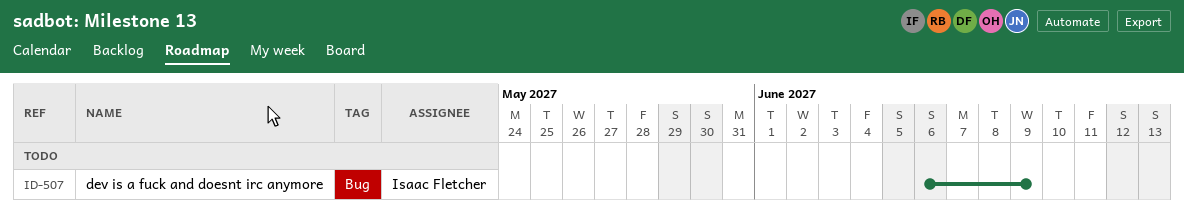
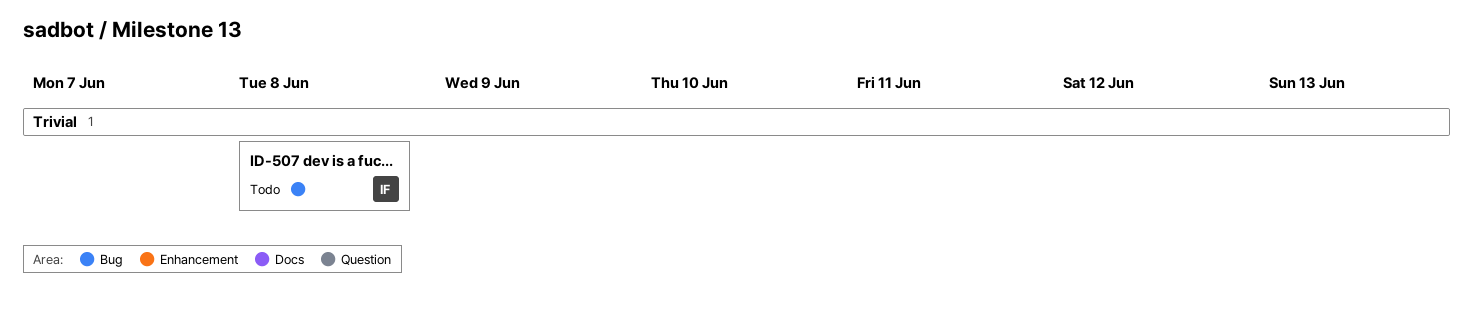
ID-507, due: Jun 9 -> Jun 8

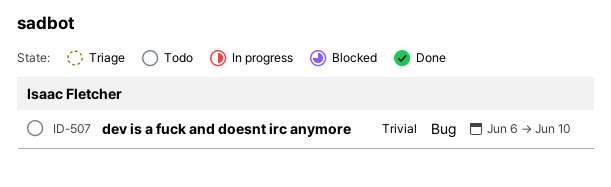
ID-507, due: Jun 8 -> Jun 10

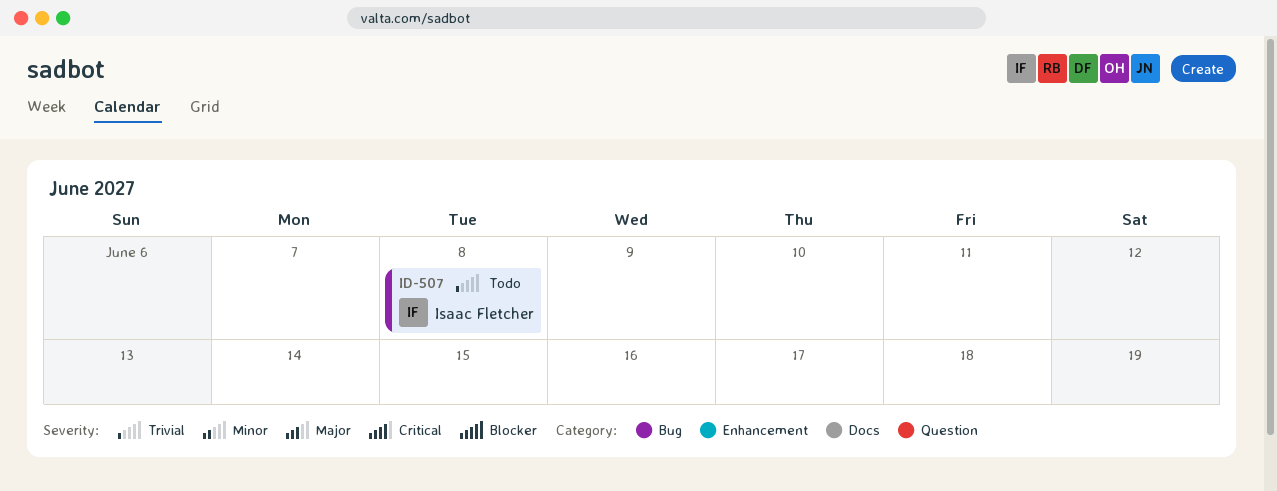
ID-507, due: Jun 10 -> Jun 8

